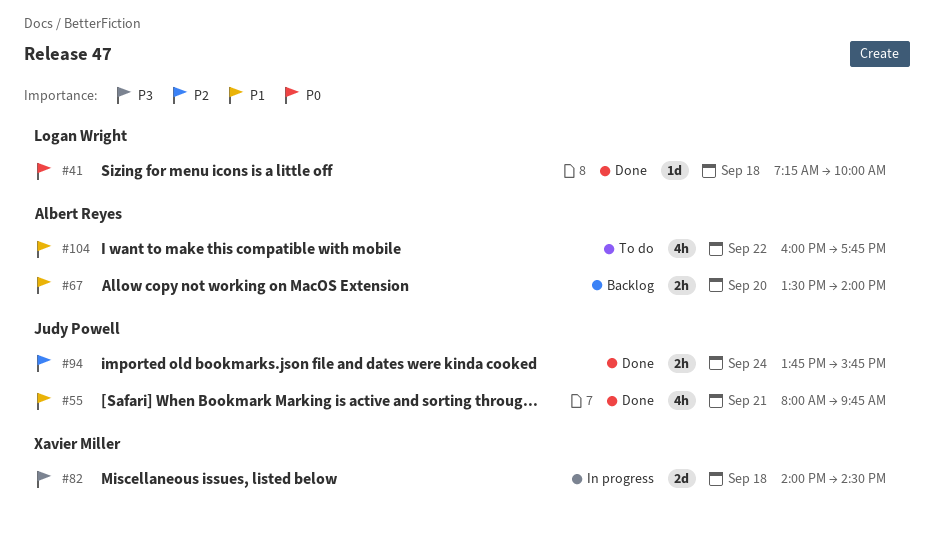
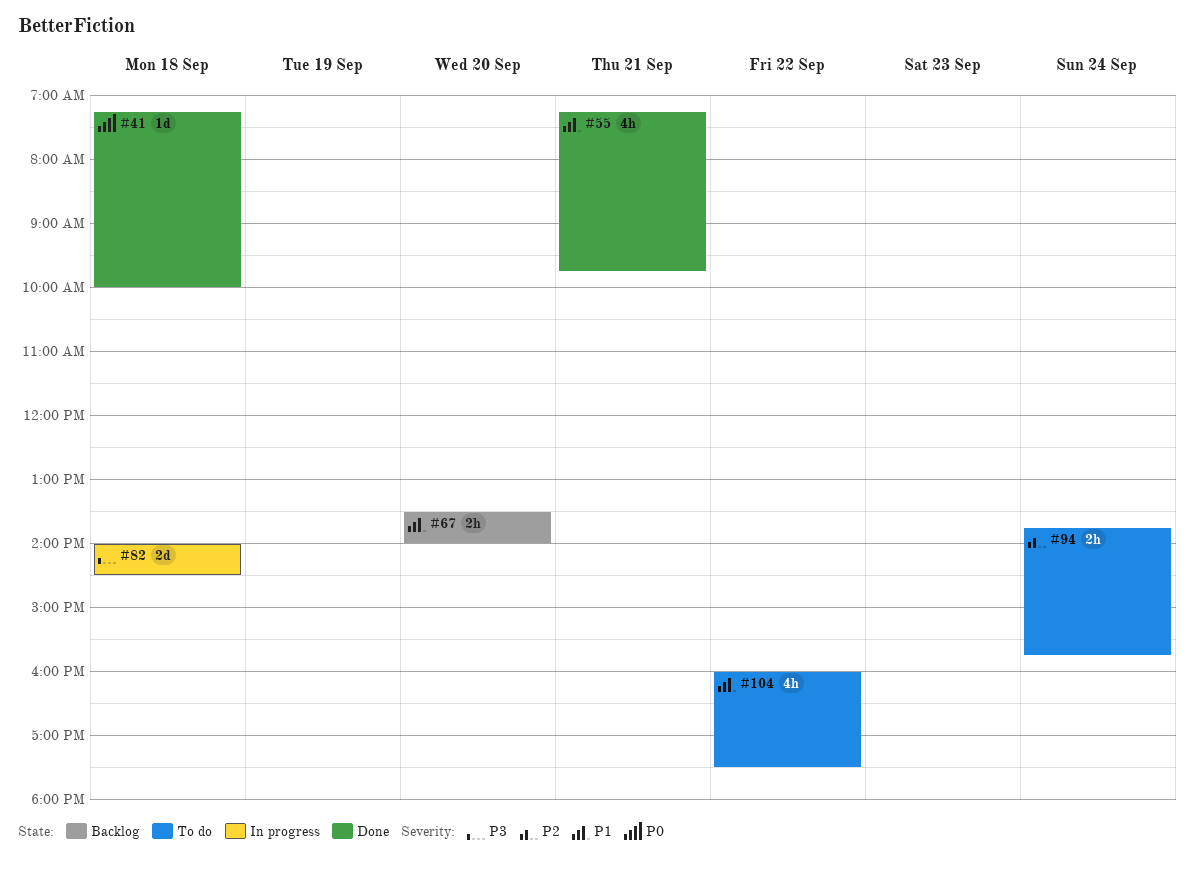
#55, begins: 08:00 -> 07:15
#94, status: Done -> To do
#104, ends: 17:45 -> 17:30

